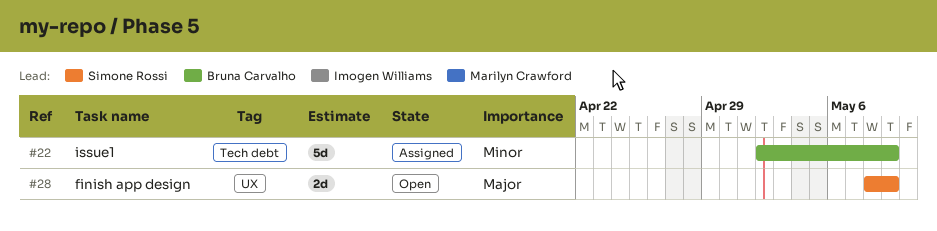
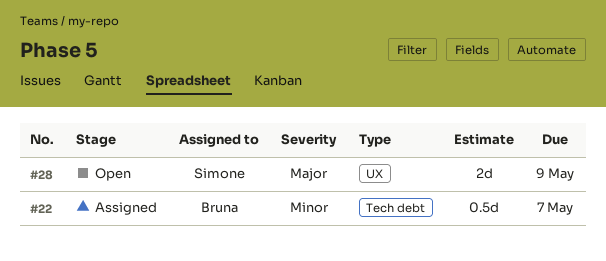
#22, estimate: 5d -> 0.5d
#22, due: May 9 -> May 7

